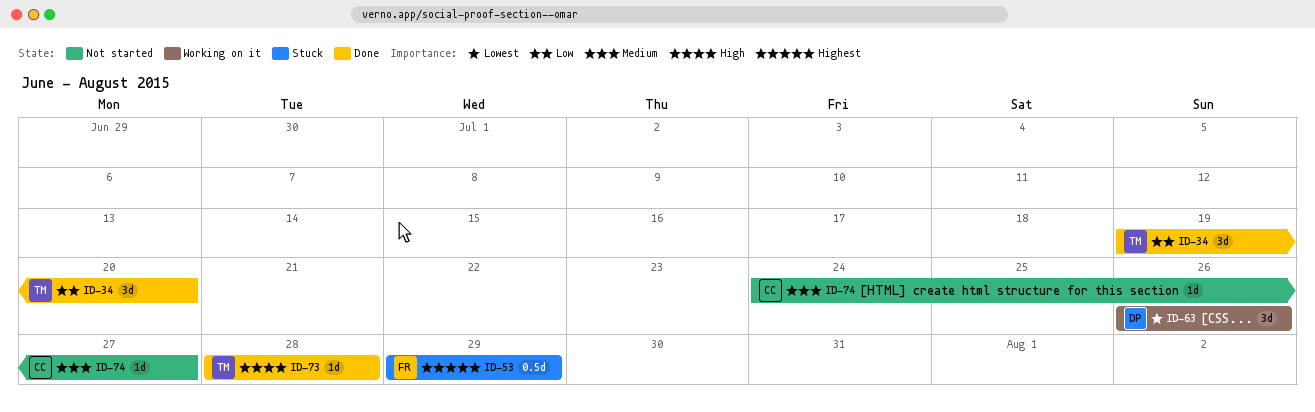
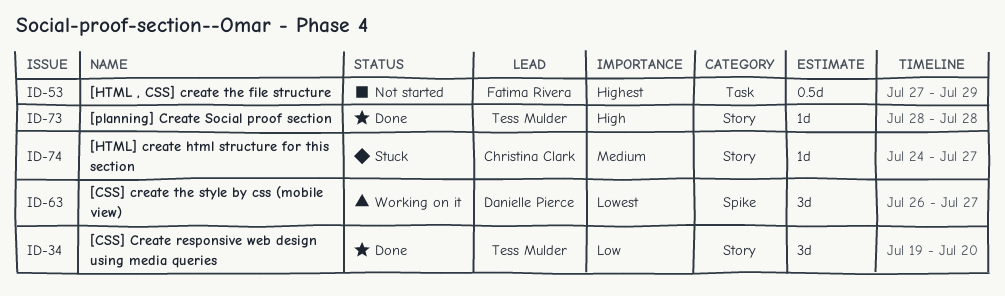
ID-53, status: Stuck -> Not started
ID-53, start: Jul 29 -> Jul 27
ID-63, due: Jul 26 -> Jul 27
ID-74, status: Not started -> Stuck

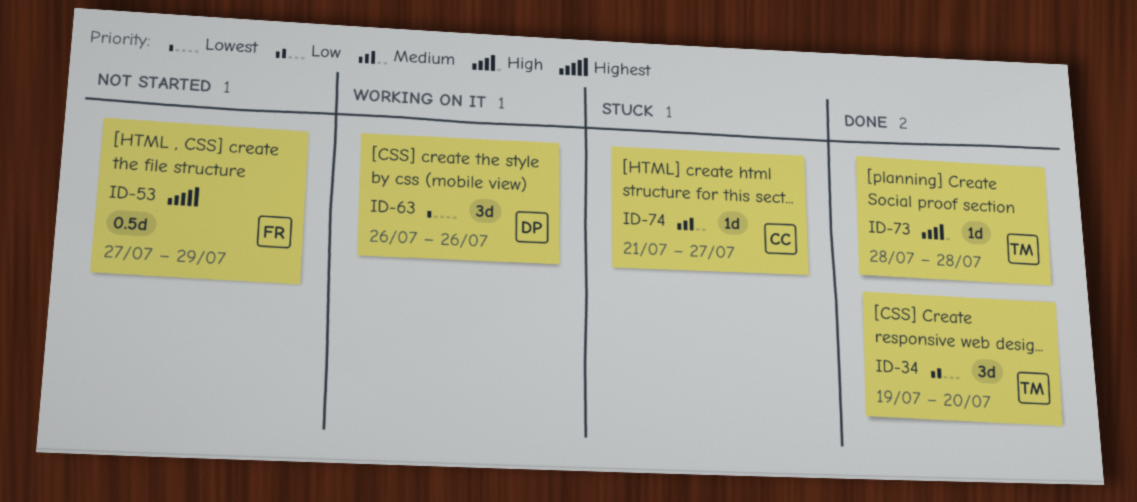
ID-63, due: Jul 27 -> Jul 26
ID-74, start: Jul 24 -> Jul 21

